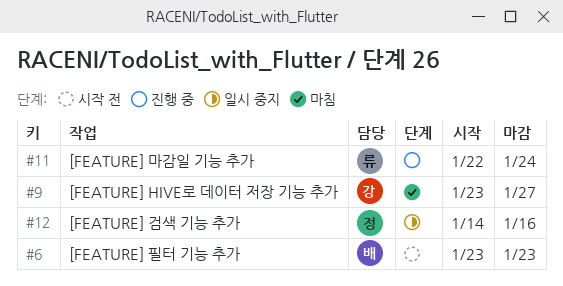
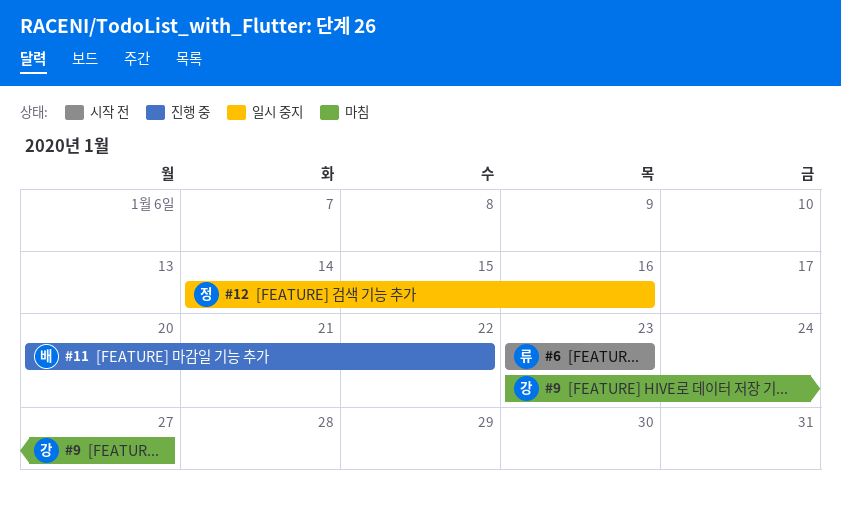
#6, owner: 배 -> 류
#11, owner: 류 -> 배
#11, start: Jan 22 -> Jan 20
#11, due: Jan 24 -> Jan 22

